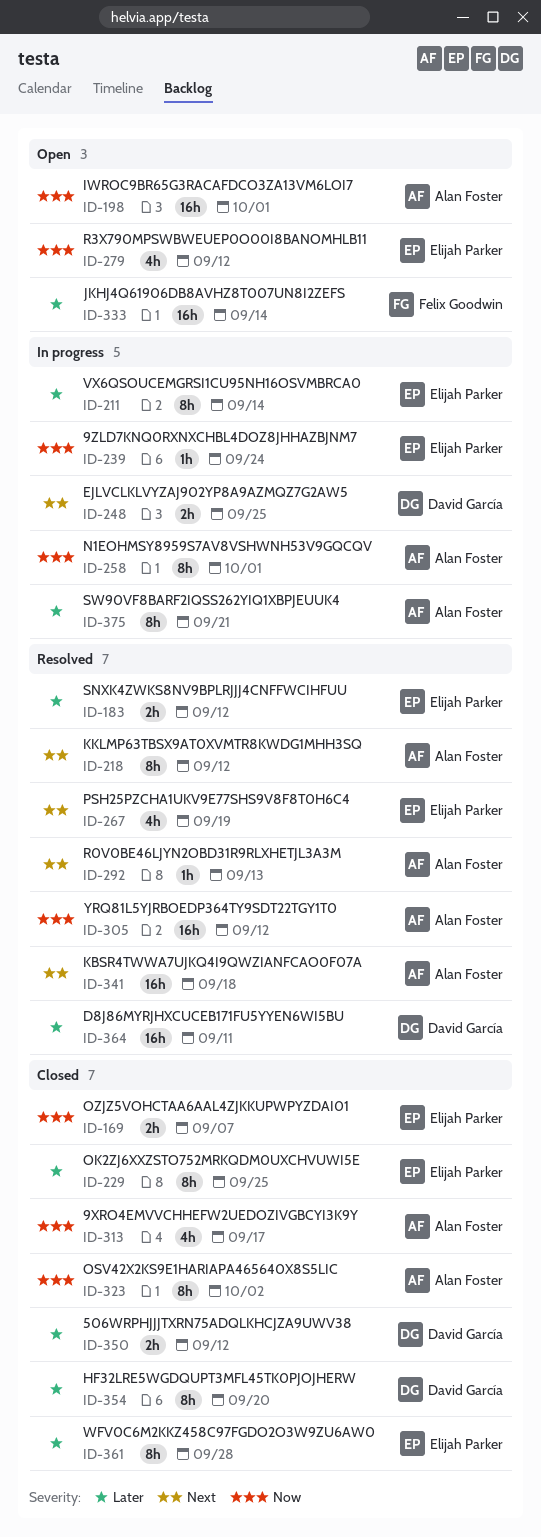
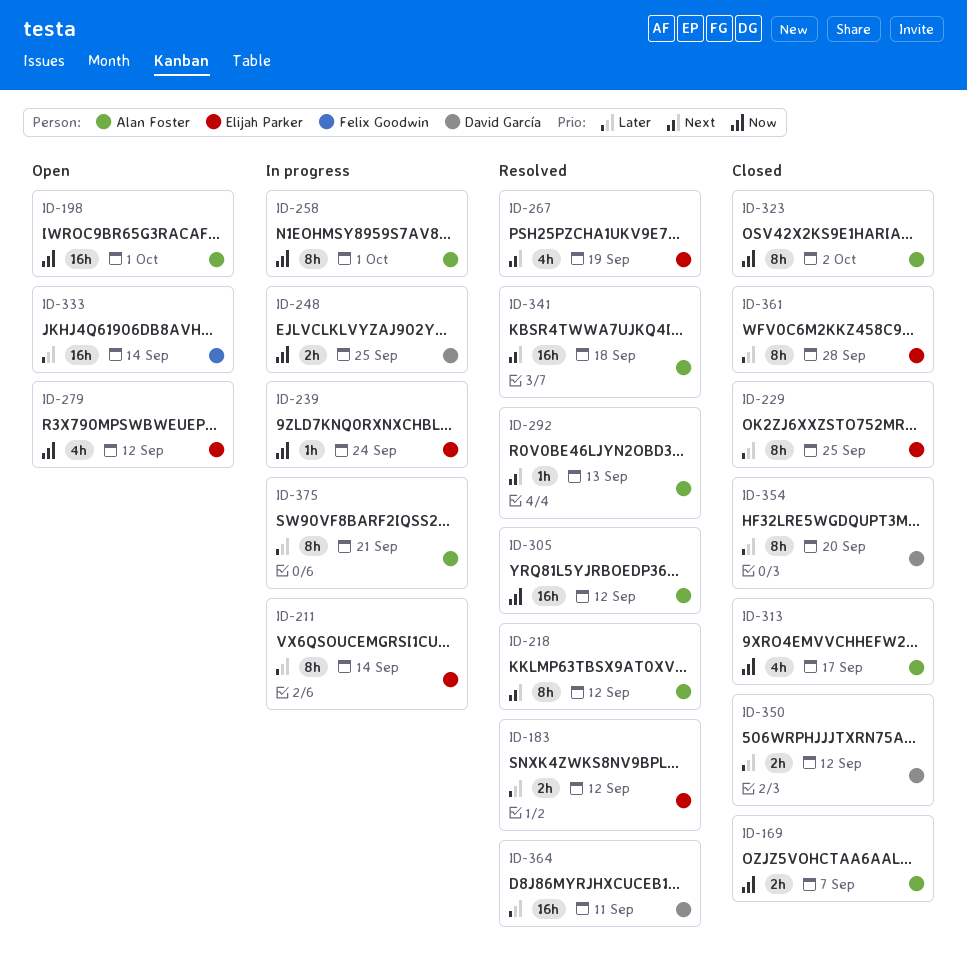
ID-169, owner: Elijah Parker -> Alan Foster
ID-248, priority: Next -> Now

